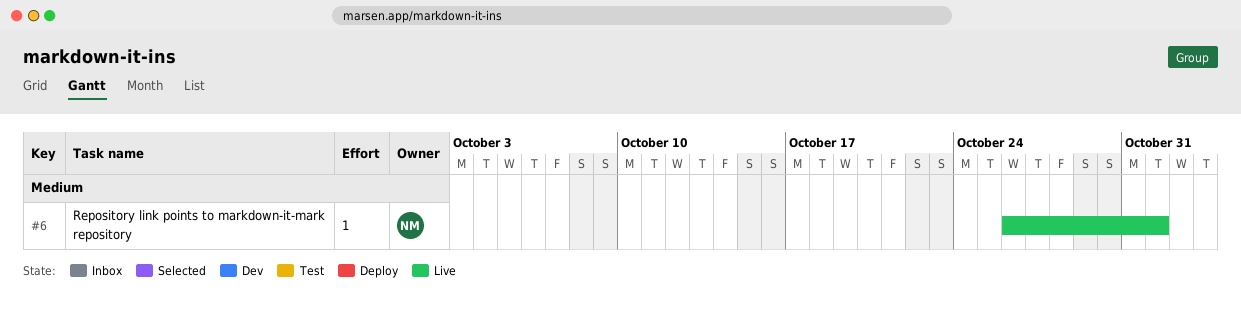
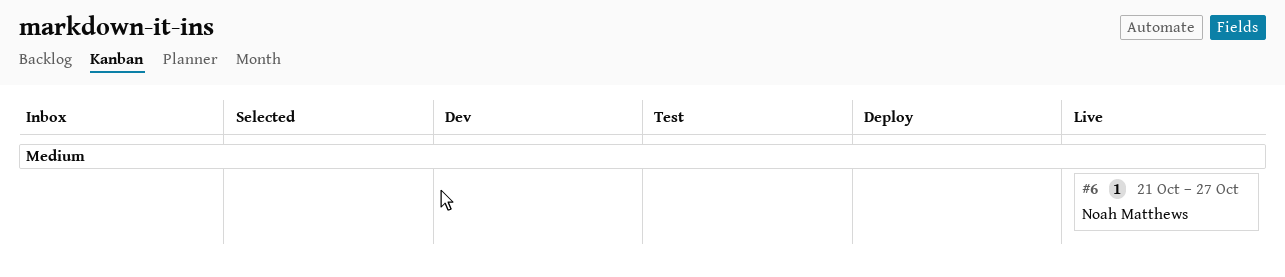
#6, start: Oct 26 -> Oct 21
#6, due: Nov 1 -> Oct 27

